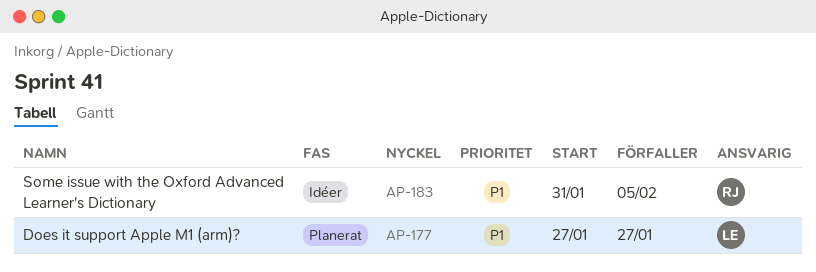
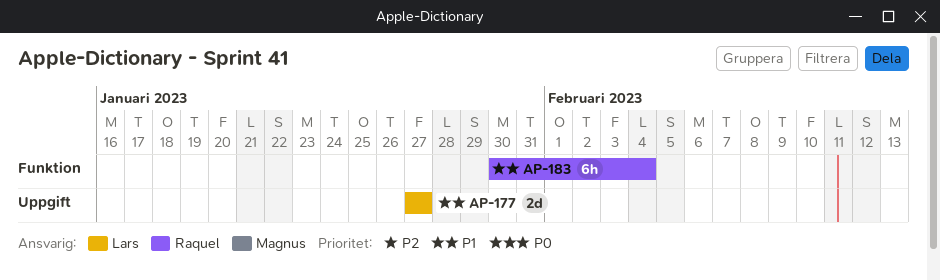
AP-183, start: Jan 31 -> Jan 30
AP-183, due: Feb 5 -> Feb 4

